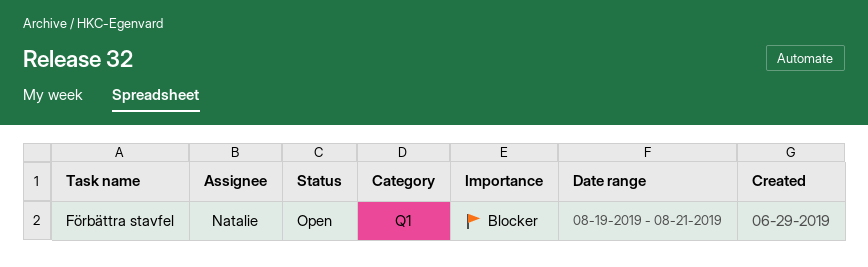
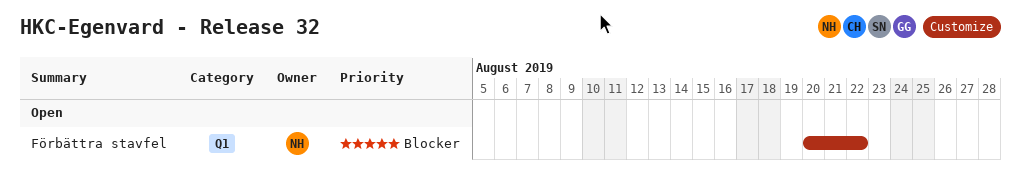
Förbättra stavfel, start: Aug 19 -> Aug 20
Förbättra stavfel, due: Aug 21 -> Aug 22

